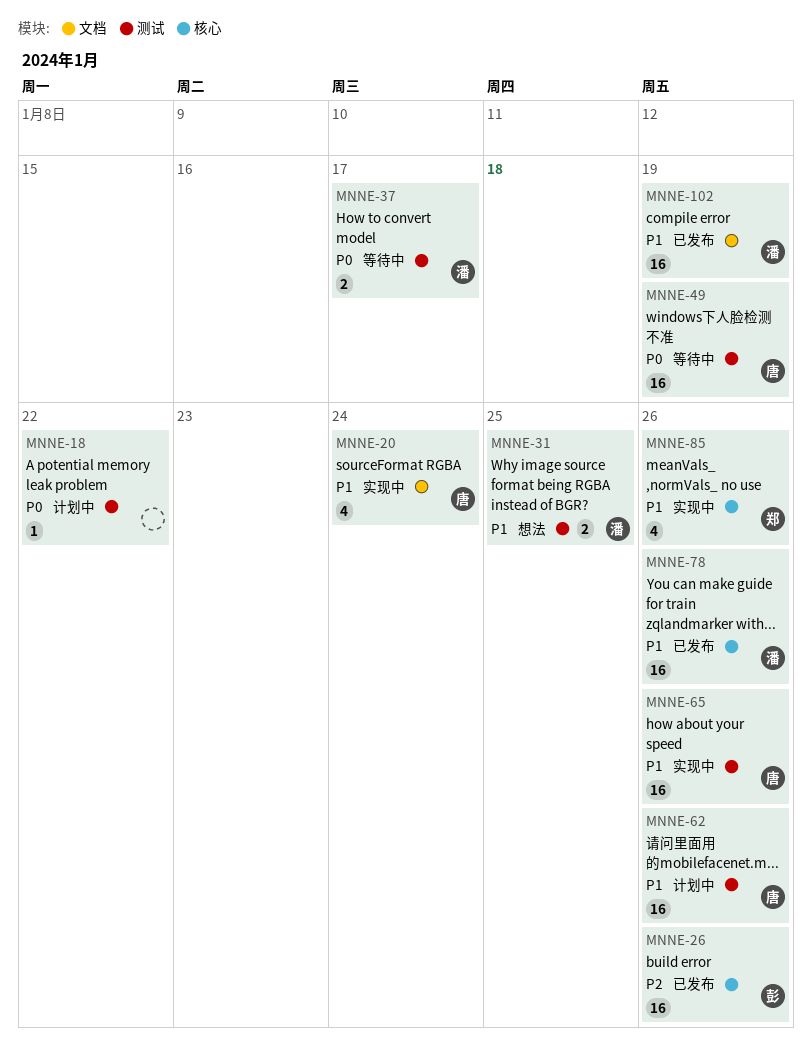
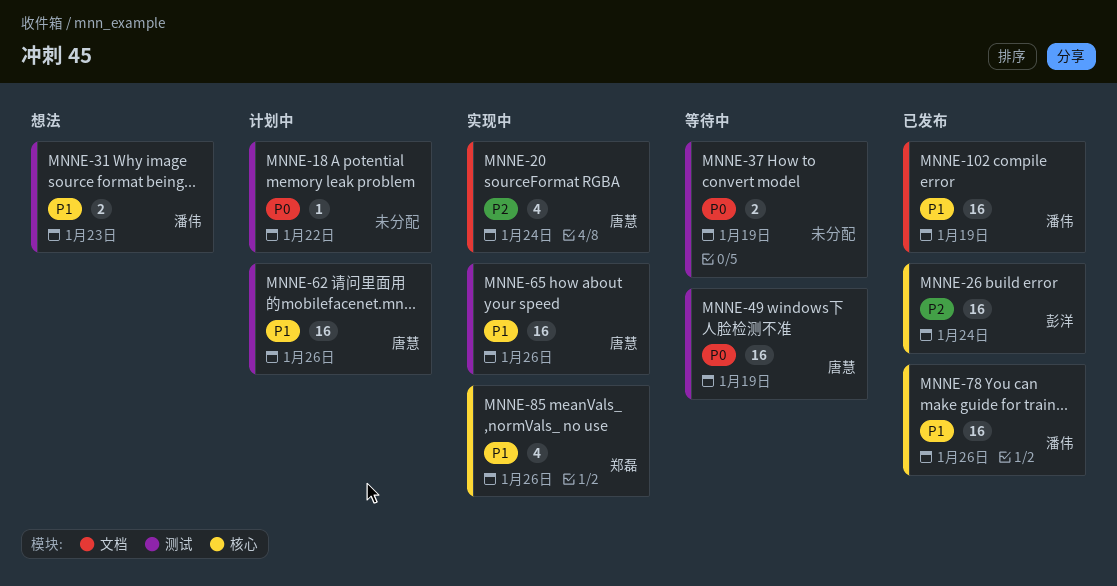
MNNE-20, priority: P1 -> P2
MNNE-26, due: Jan 26 -> Jan 24
MNNE-31, due: Jan 25 -> Jan 23
MNNE-37, owner: 潘伟 -> none
MNNE-37, due: Jan 17 -> Jan 19

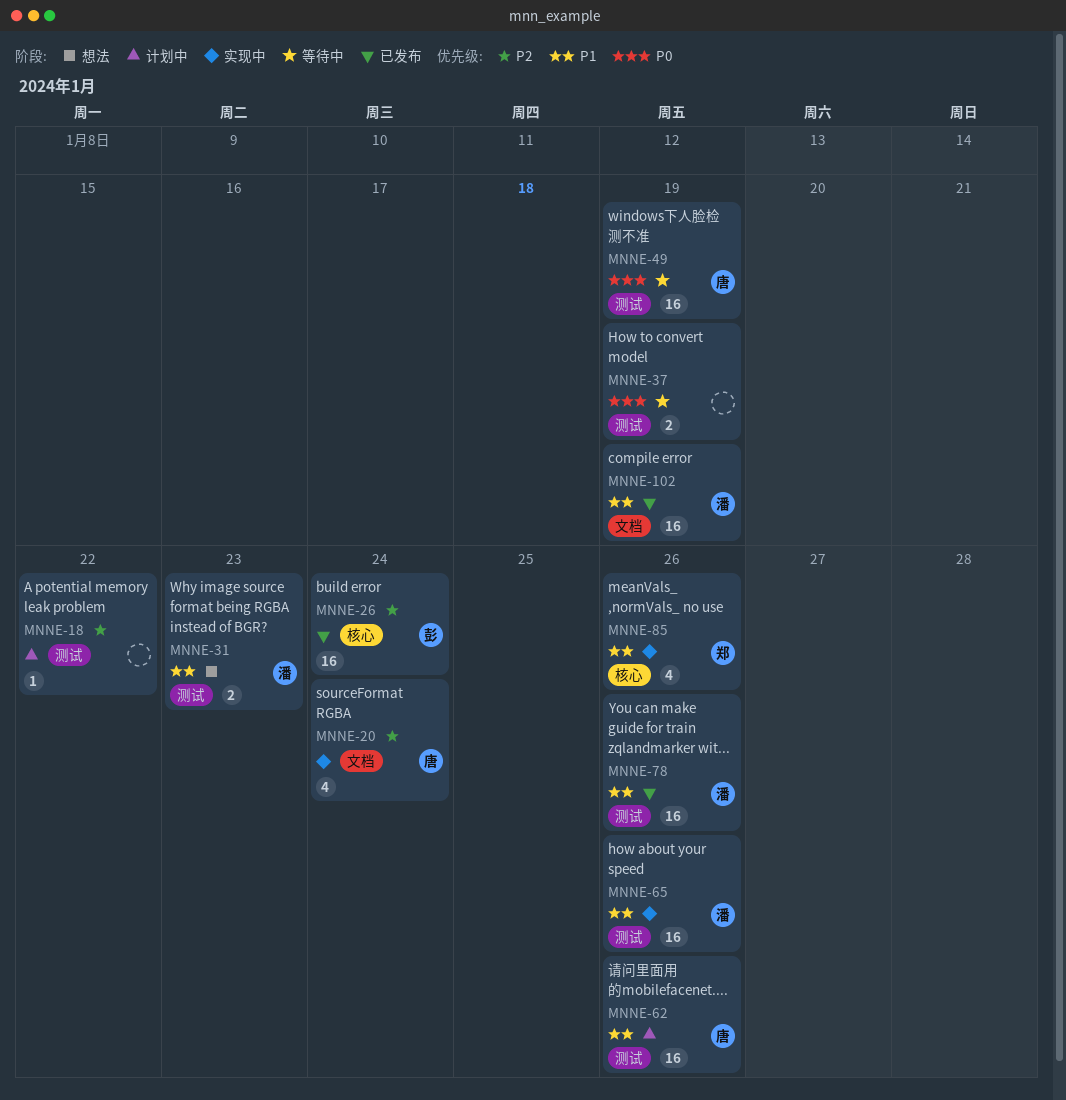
MNNE-18, priority: P0 -> P2
MNNE-65, owner: 唐慧 -> 潘伟
MNNE-78, label: 核心 -> 测试

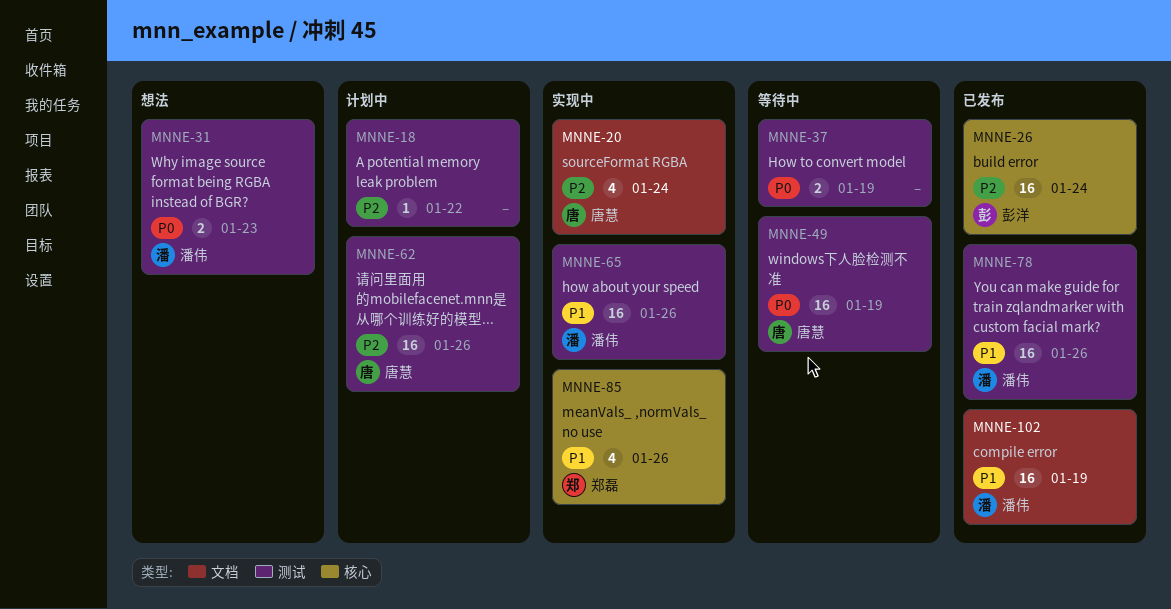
MNNE-31, priority: P1 -> P0
MNNE-62, priority: P1 -> P2

